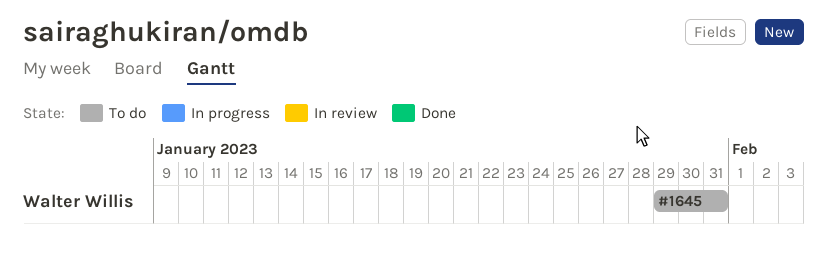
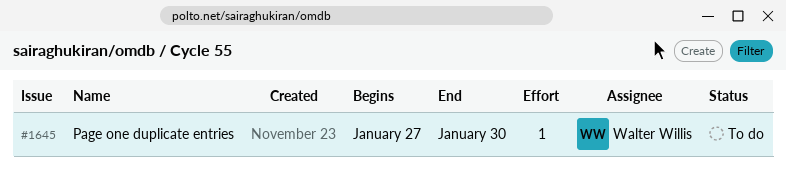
#1645, start: Jan 29 -> Jan 27
#1645, due: Jan 31 -> Jan 30

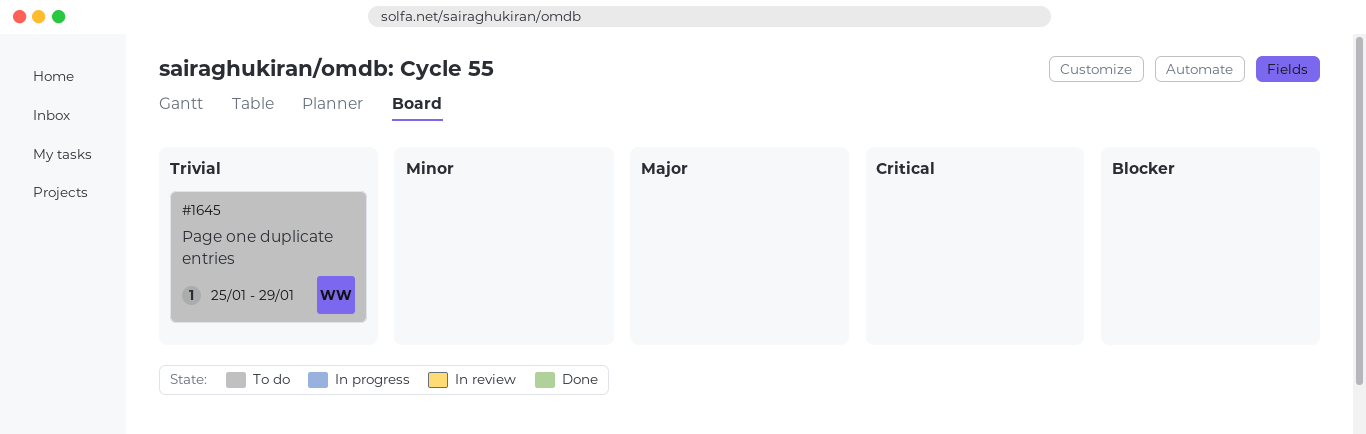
#1645, start: Jan 27 -> Jan 25
#1645, due: Jan 30 -> Jan 29

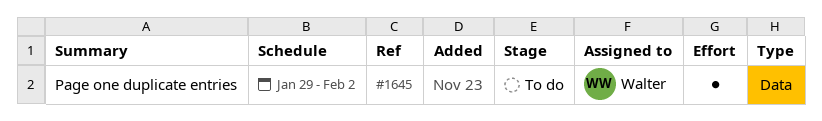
#1645, start: Jan 25 -> Jan 29
#1645, due: Jan 29 -> Feb 2

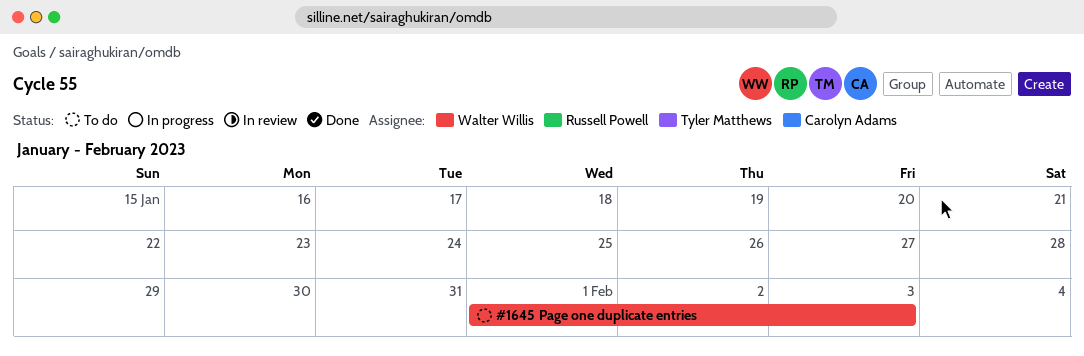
#1645, start: Jan 29 -> Feb 1
#1645, due: Feb 2 -> Feb 3

